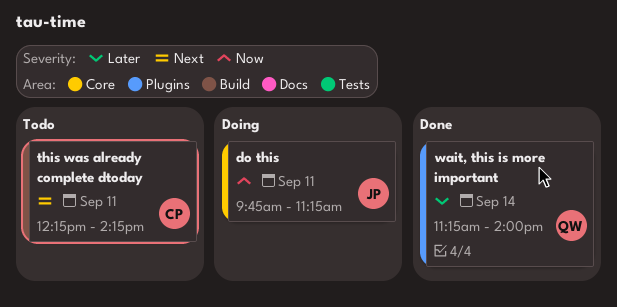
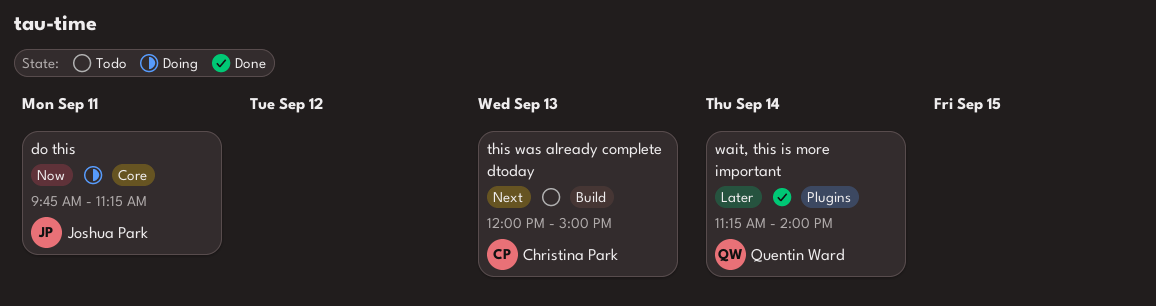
this was already complete dtoday, day: Sep 11 -> Sep 13
this was already complete dtoday, begins: 12:15 -> 12:00
this was already complete dtoday, ends: 14:15 -> 15:00

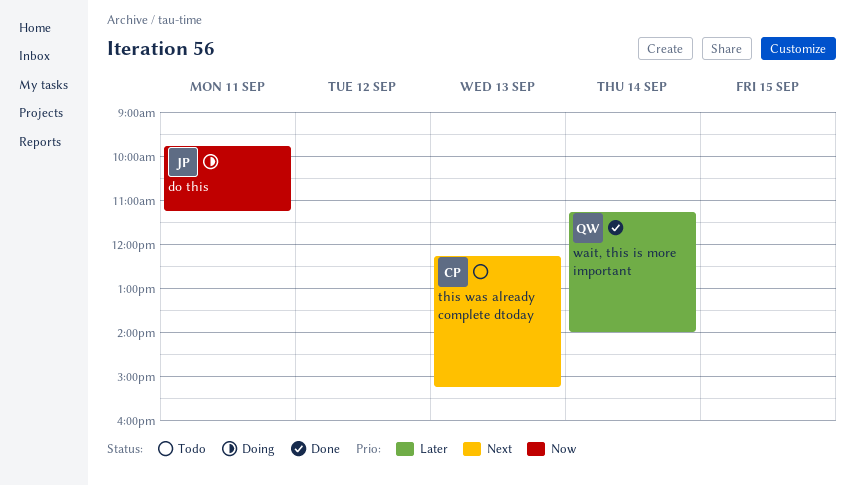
this was already complete dtoday, begins: 12:00 -> 12:15
this was already complete dtoday, ends: 15:00 -> 15:15

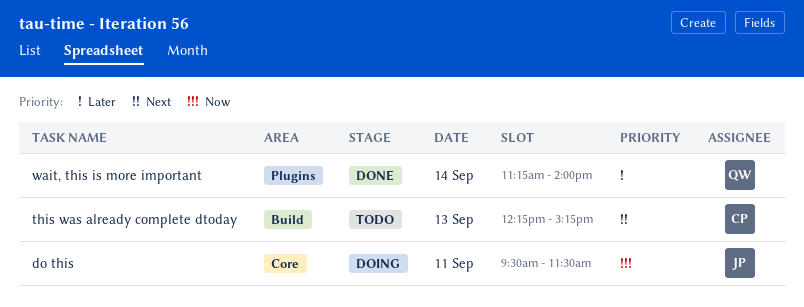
do this, begins: 09:45 -> 09:30
do this, ends: 11:15 -> 11:30

